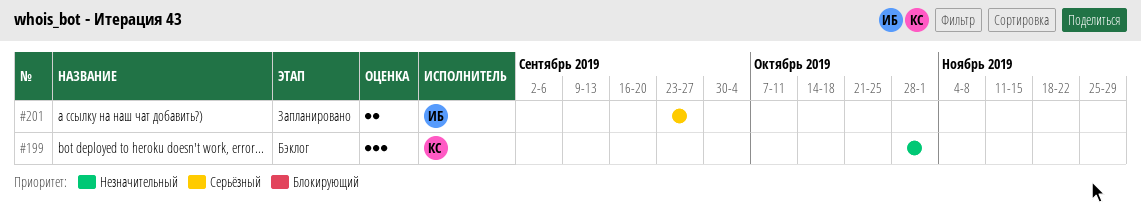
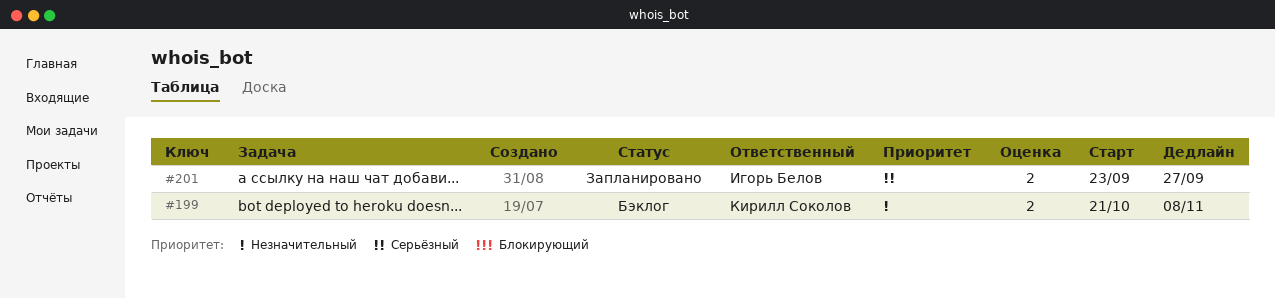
#199, estimate: 3 -> 2
#199, start: Oct 28 -> Oct 21
#199, due: Nov 1 -> Nov 8

